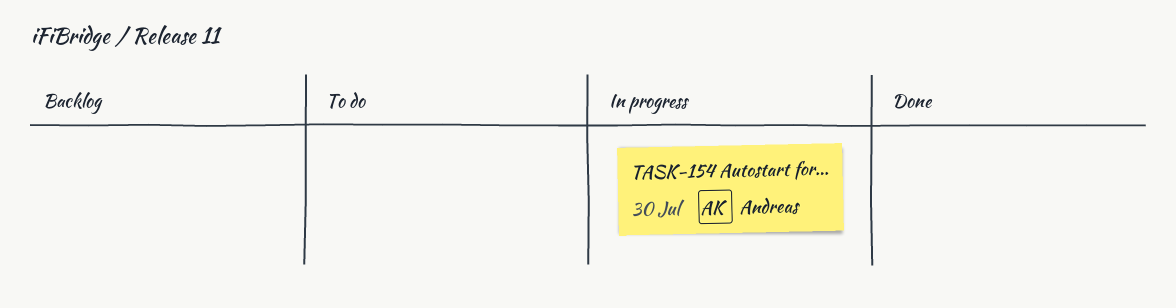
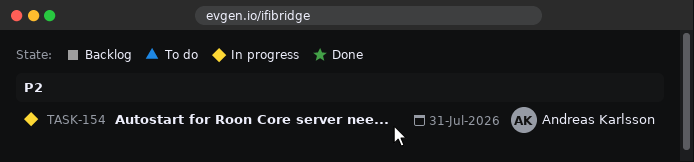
TASK-154, due: Jul 30 -> Jul 31

